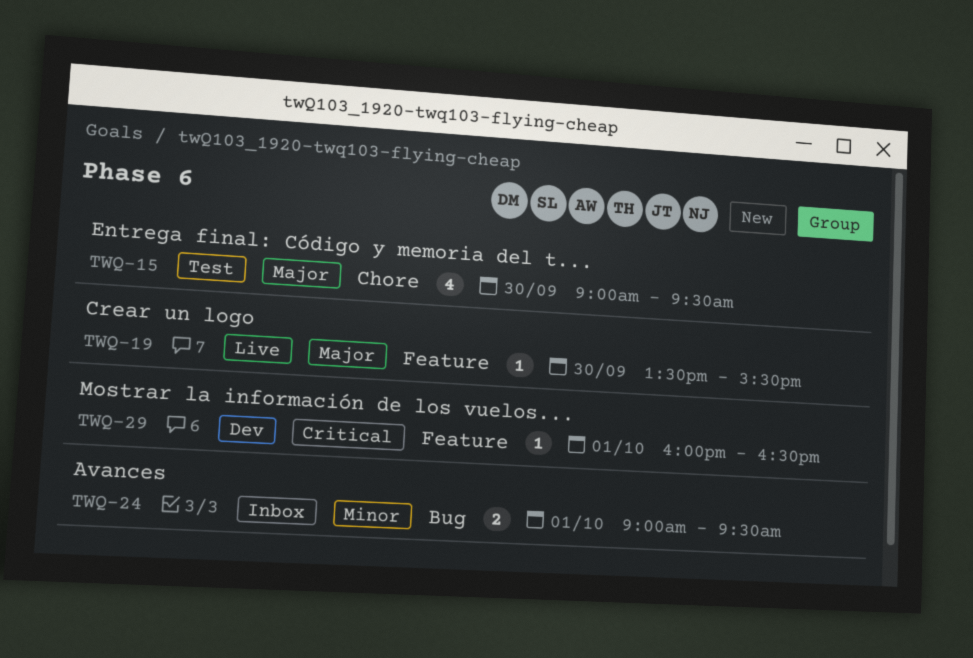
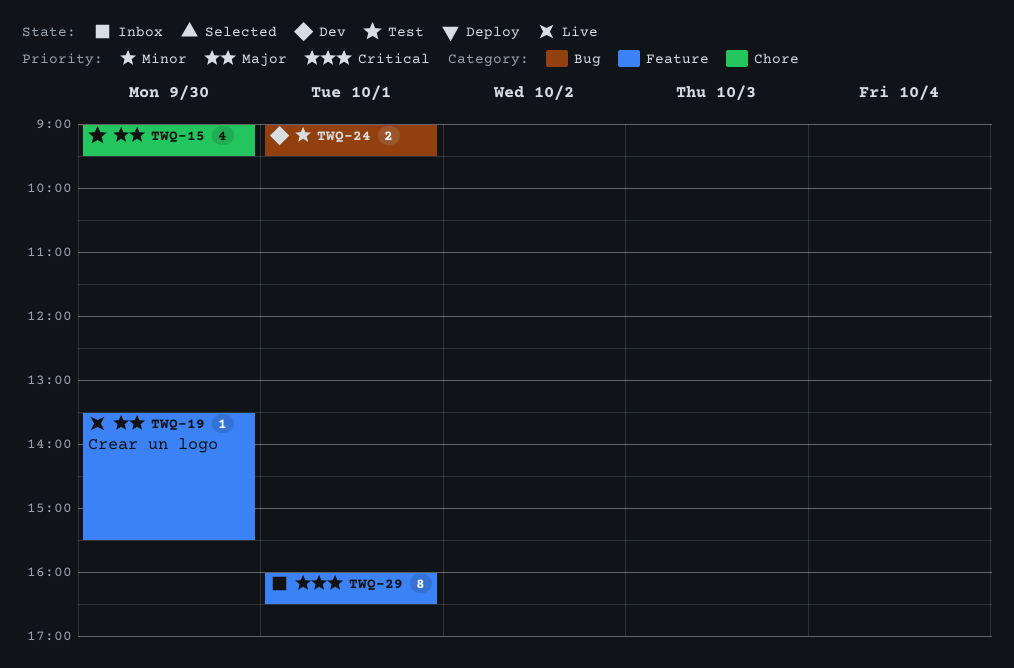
TWQ-24, status: Inbox -> Dev
TWQ-29, status: Dev -> Inbox
TWQ-29, estimate: 1 -> 8

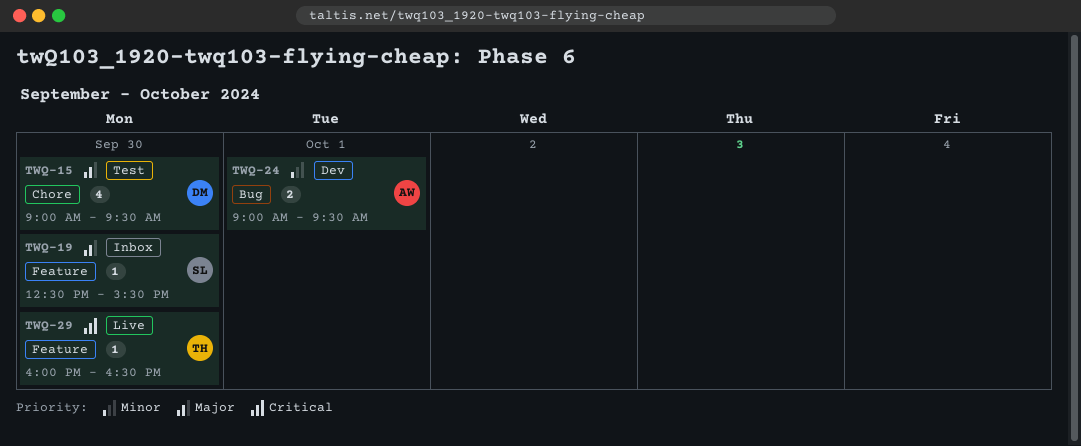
TWQ-19, status: Live -> Inbox
TWQ-19, begins: 13:30 -> 12:30
TWQ-29, status: Inbox -> Live
TWQ-29, estimate: 8 -> 1
TWQ-29, day: Oct 1 -> Sep 30

